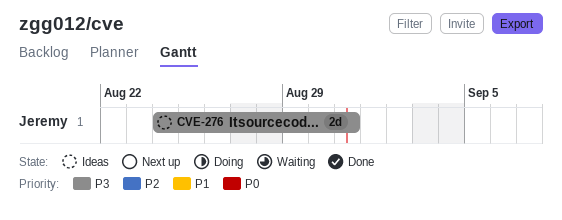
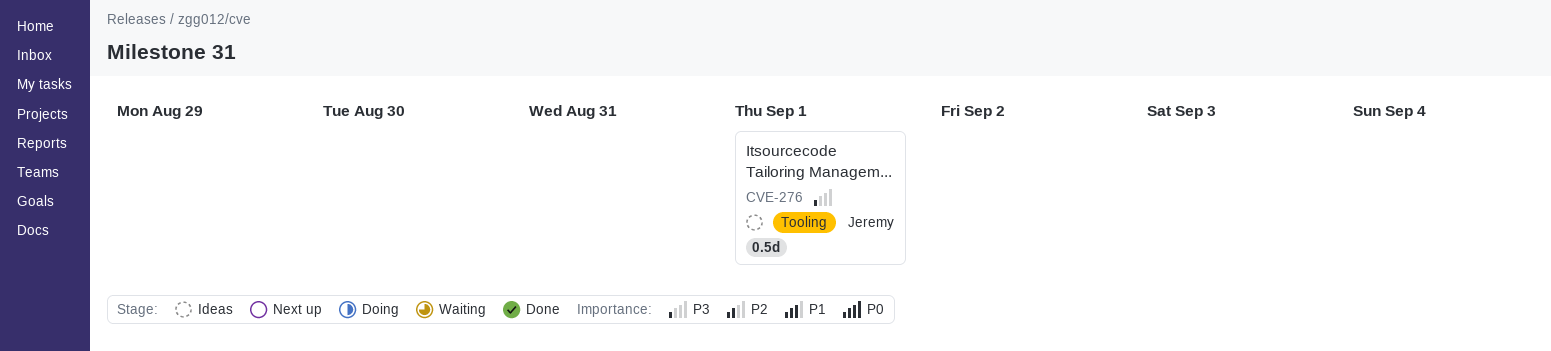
CVE-276, estimate: 2d -> 0.5d
CVE-276, due: Aug 31 -> Sep 1

